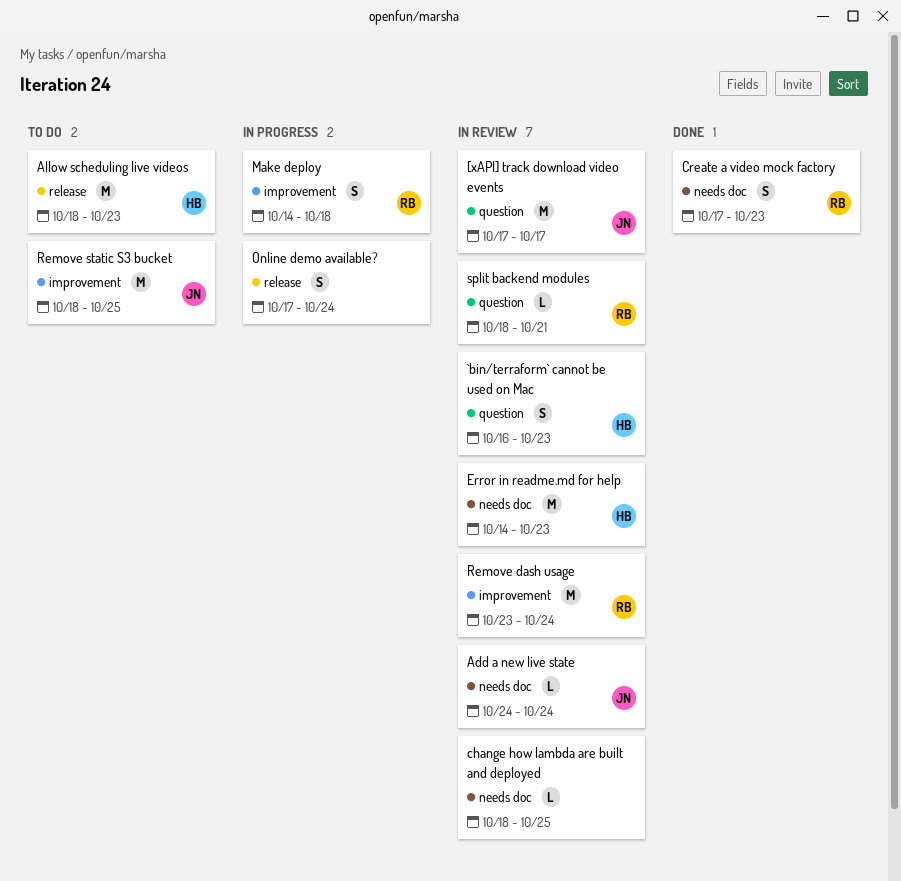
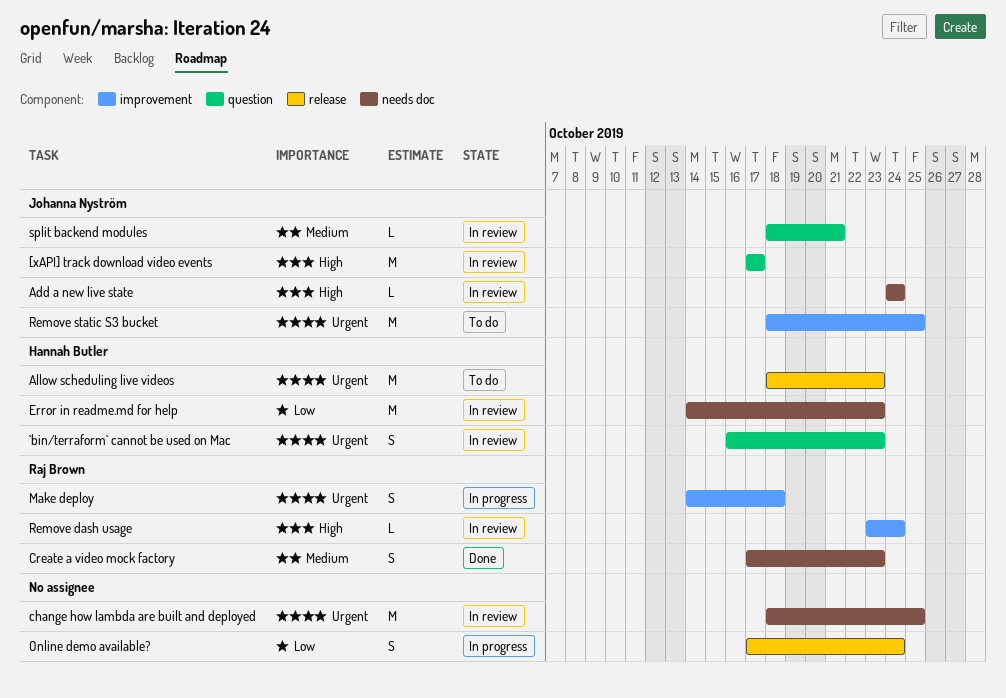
change how lambda are built and deployed, estimate: L -> M
Remove dash usage, estimate: M -> L
split backend modules, owner: Raj Brown -> Johanna Nyström

